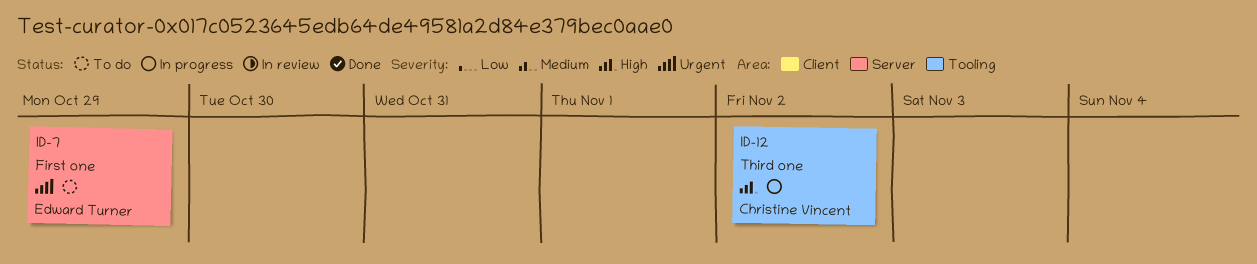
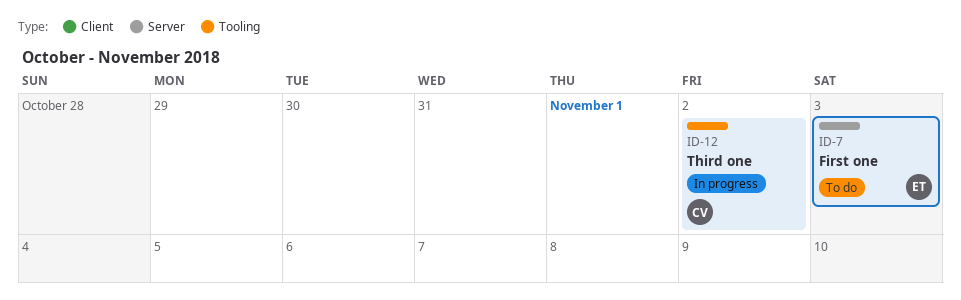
ID-7, due: Oct 29 -> Nov 3

